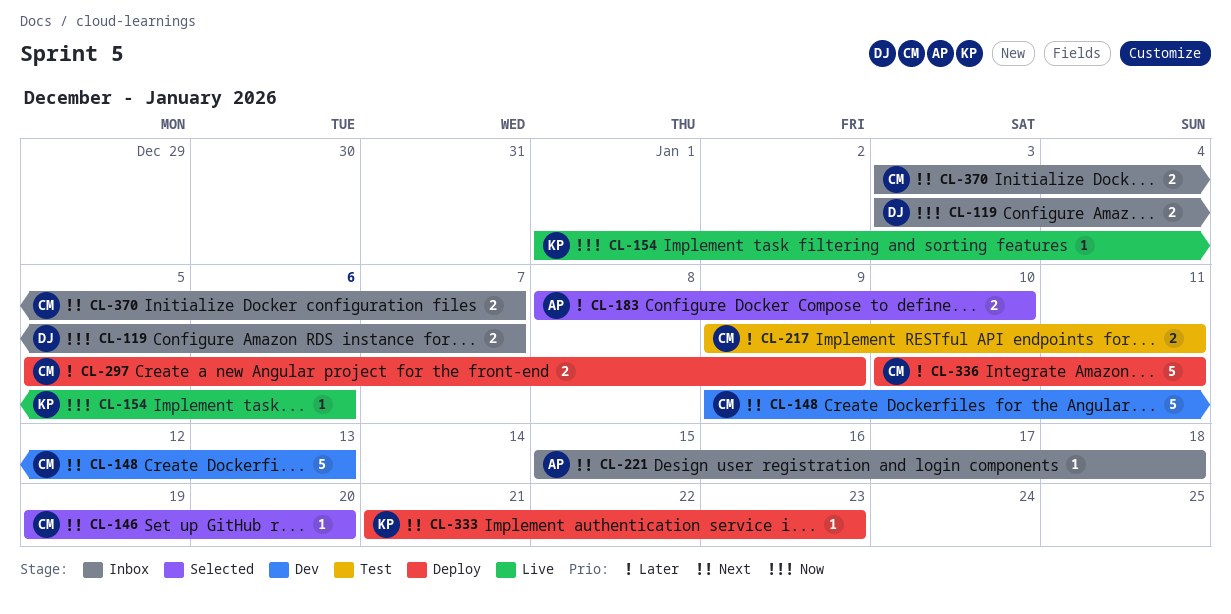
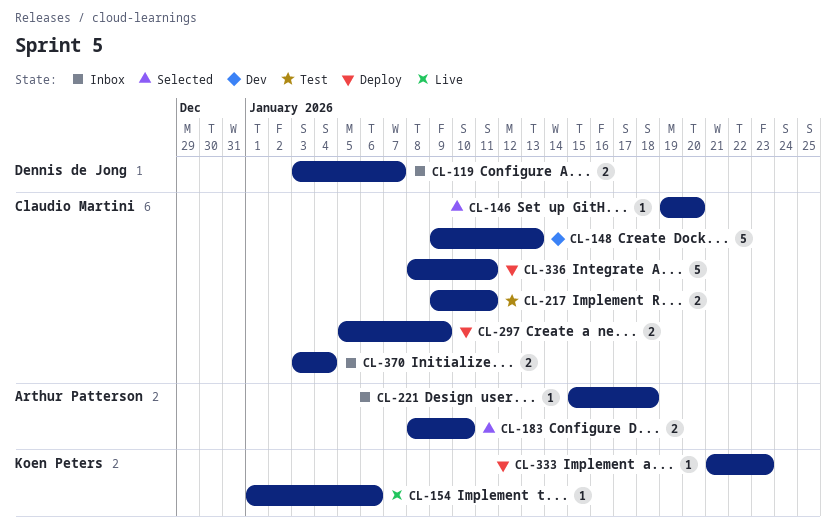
CL-336, start: Jan 10 -> Jan 8
CL-370, due: Jan 7 -> Jan 4

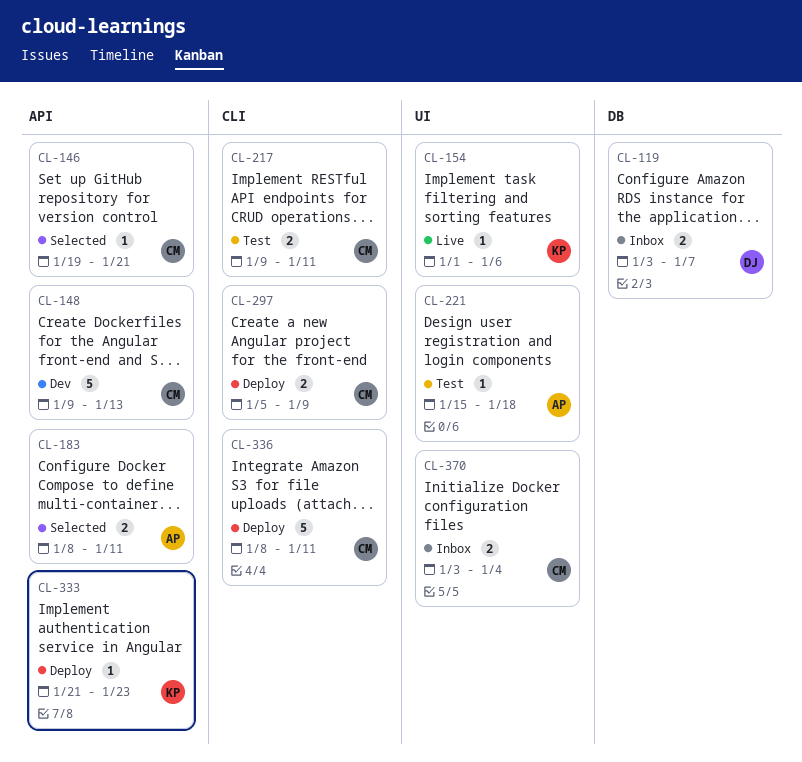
CL-146, due: Jan 20 -> Jan 21
CL-183, due: Jan 10 -> Jan 11
CL-221, status: Inbox -> Test

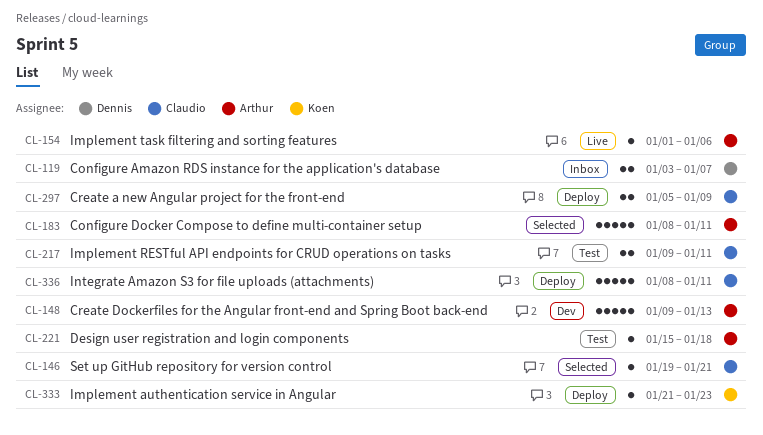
CL-148, owner: Claudio -> Arthur
CL-154, owner: Koen -> Arthur
CL-183, estimate: 2 -> 5
CL-370: present -> none

